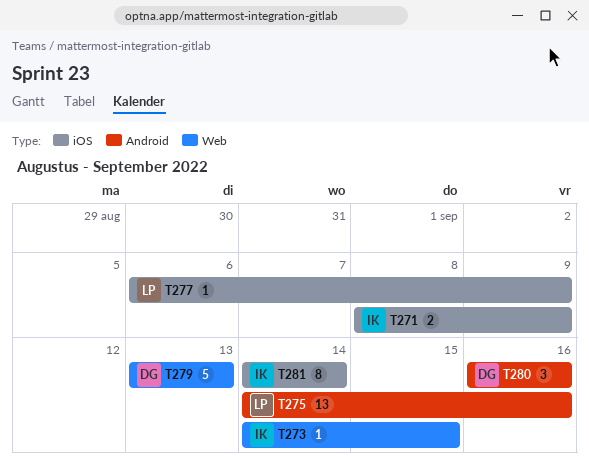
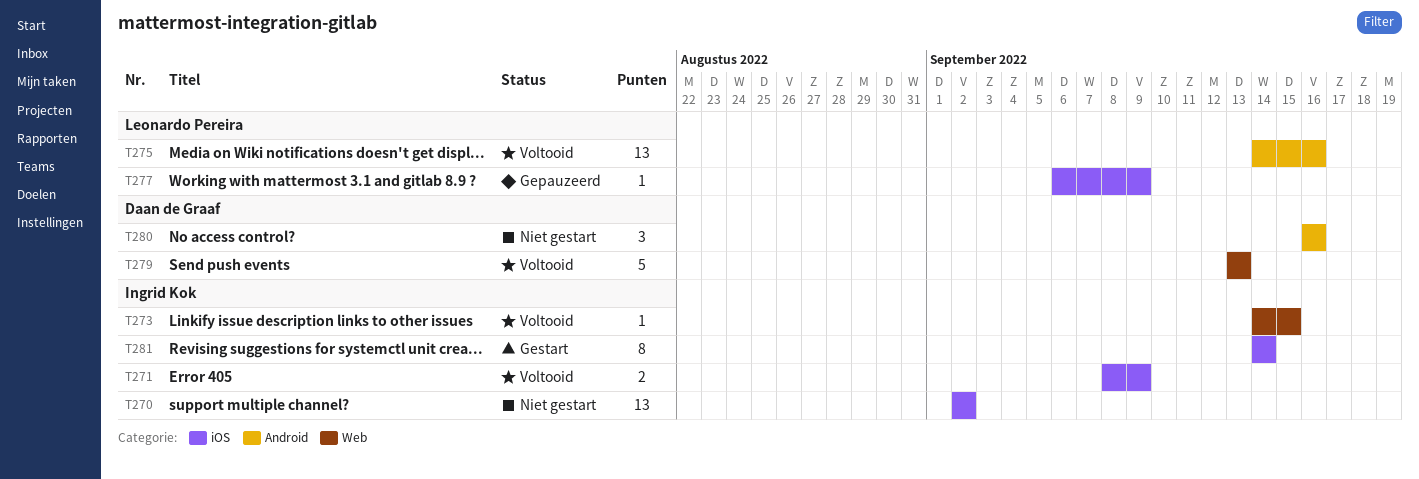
T270: none -> present

